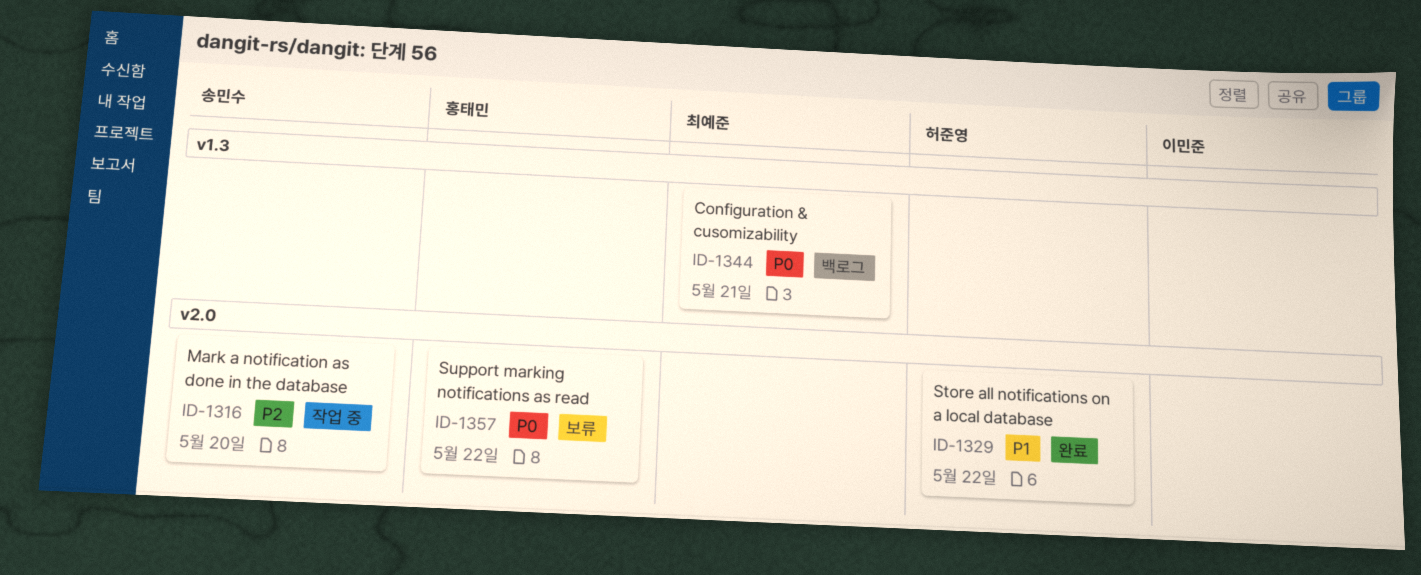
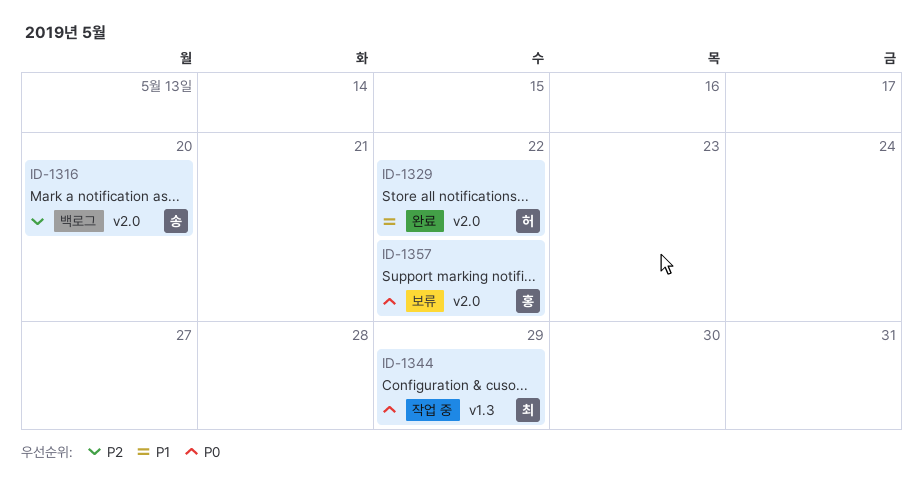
ID-1316, status: 작업 중 -> 백로그
ID-1344, status: 백로그 -> 작업 중
ID-1344, due: May 21 -> May 29

